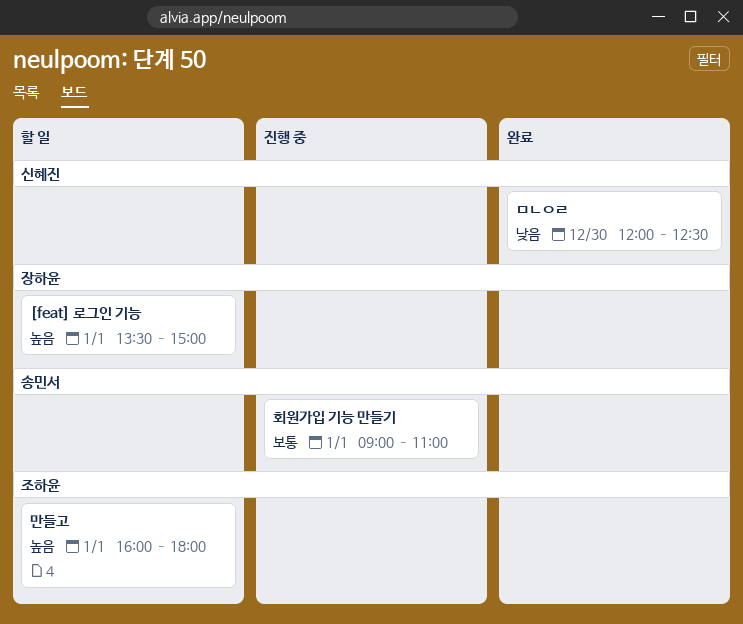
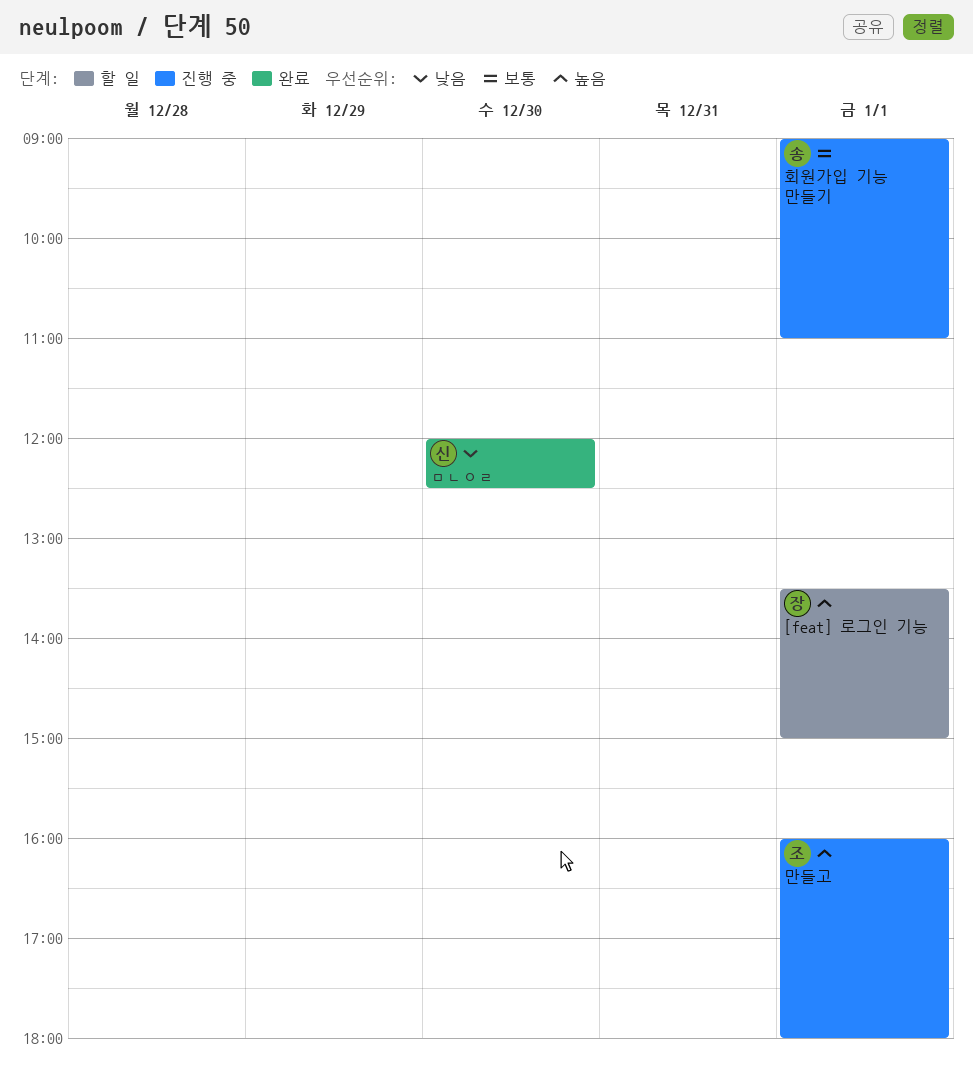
만들고, status: 할 일 -> 진행 중

